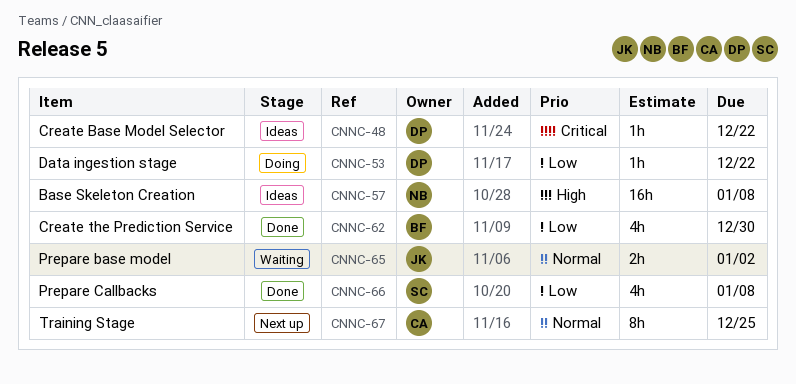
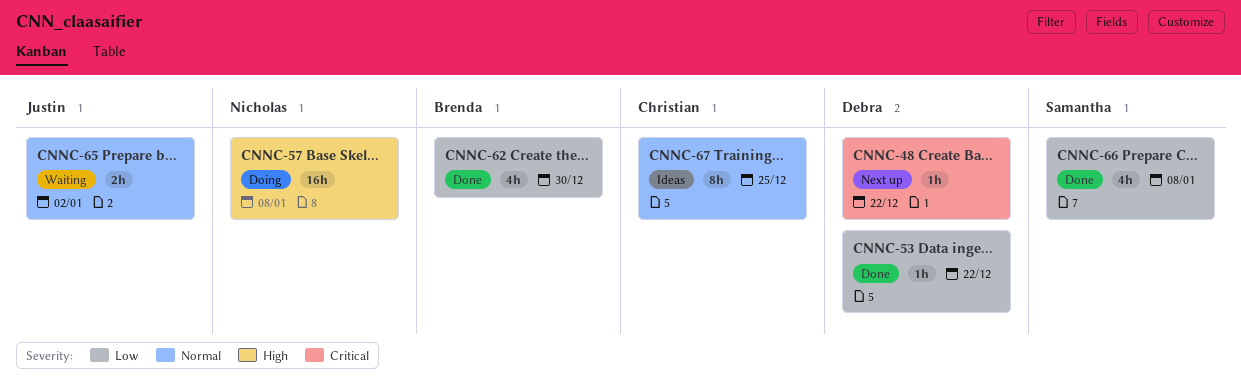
CNNC-48, status: Ideas -> Next up
CNNC-53, status: Doing -> Done
CNNC-57, status: Ideas -> Doing
CNNC-67, status: Next up -> Ideas

